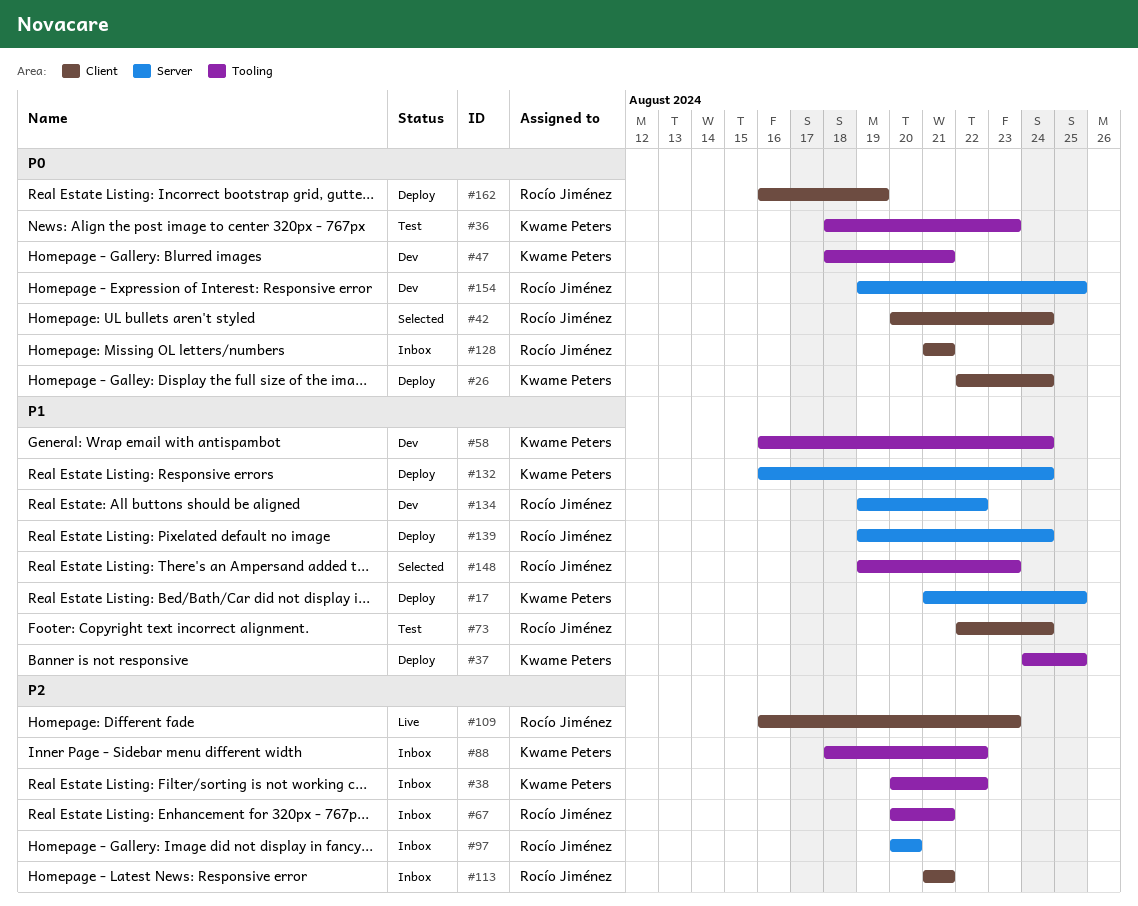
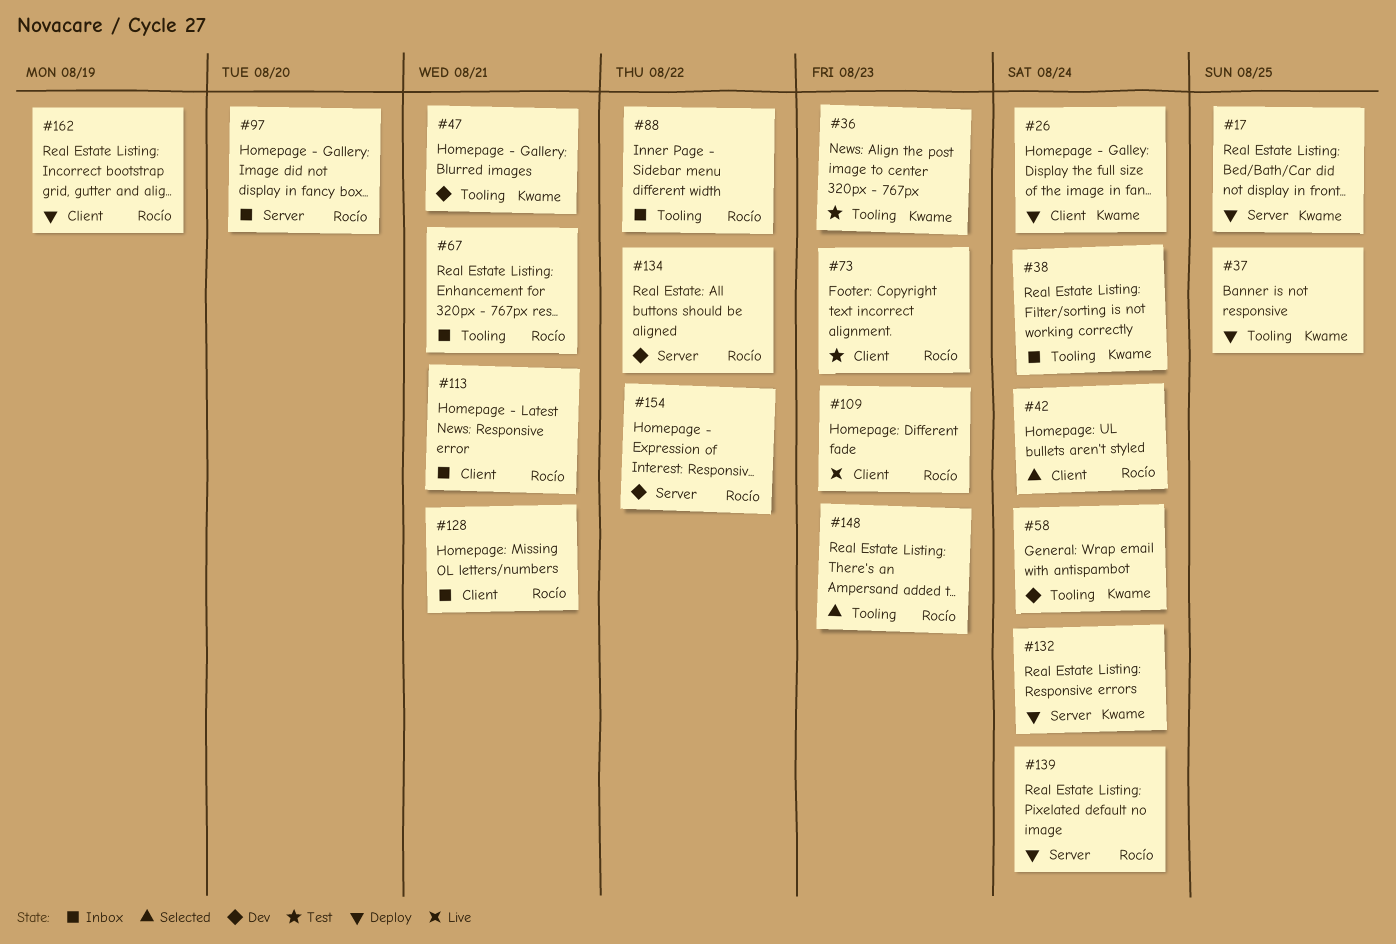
#38, due: Aug 22 -> Aug 24
#73, due: Aug 24 -> Aug 23
#88, owner: Kwame Peters -> Rocío Jiménez
#154, due: Aug 25 -> Aug 22

